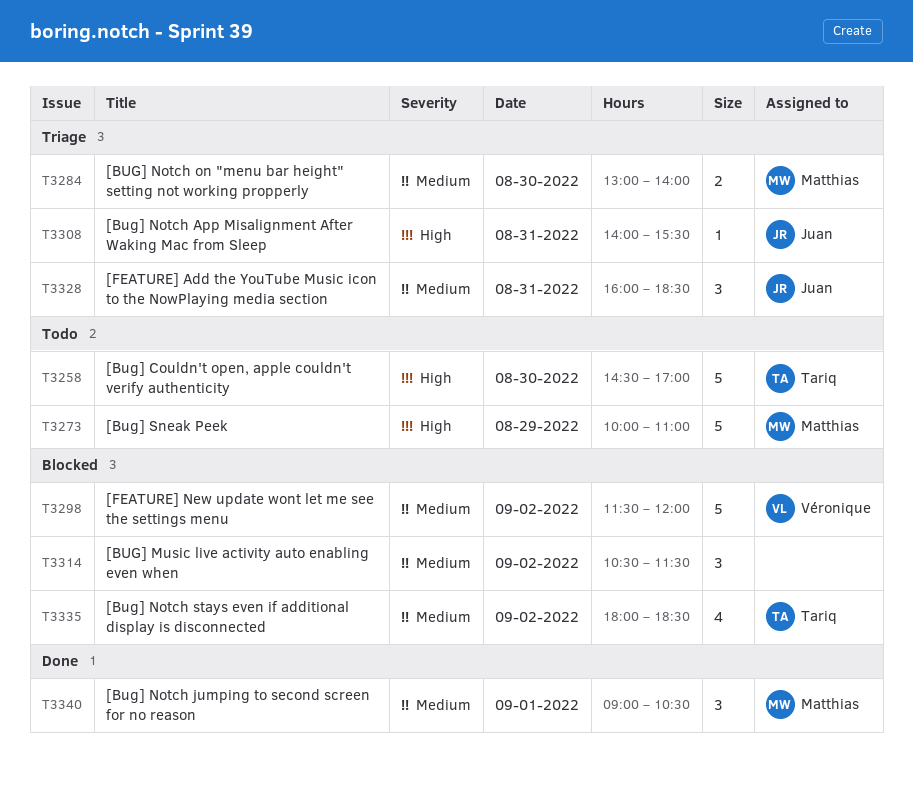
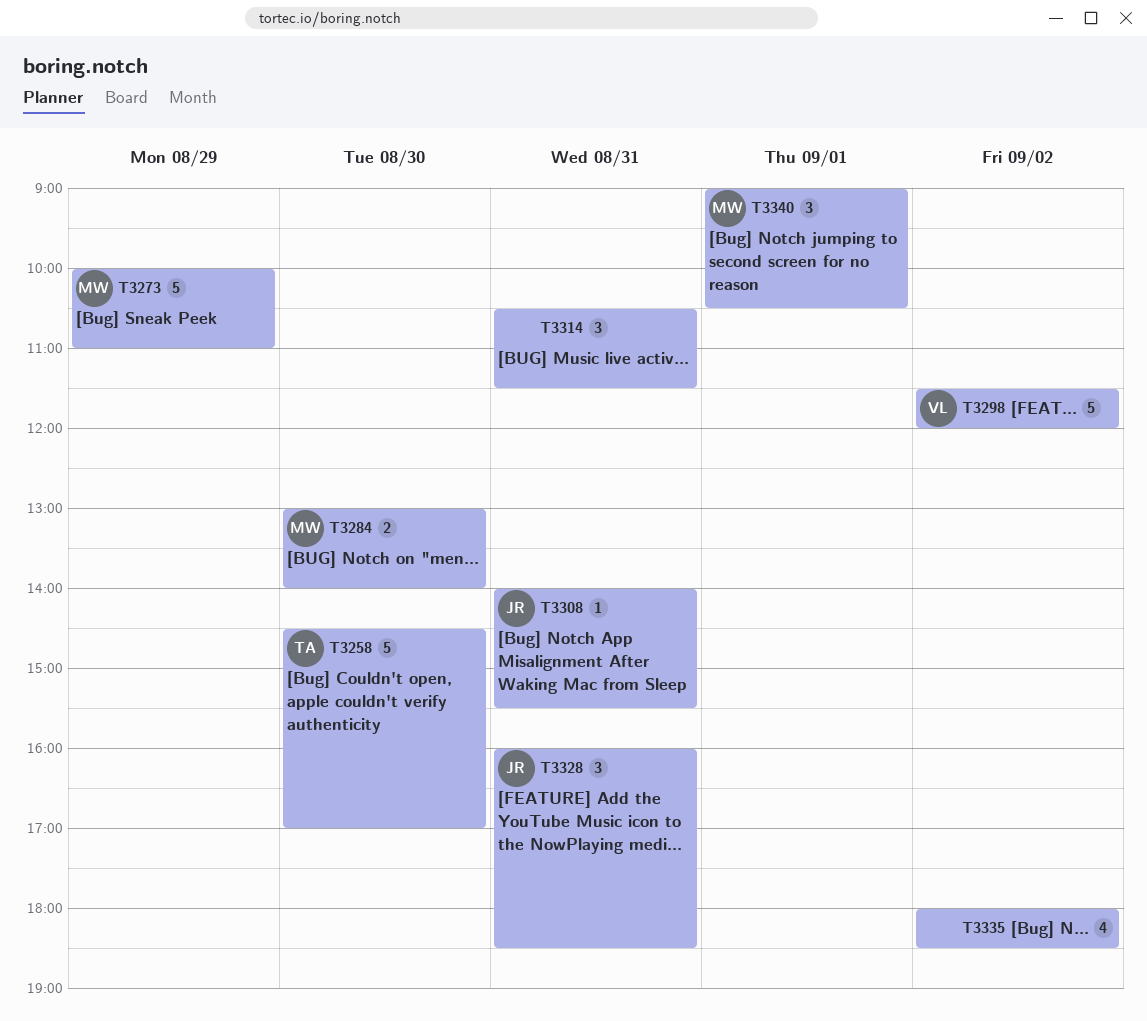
T3314, day: Sep 2 -> Aug 31
T3335, owner: Tariq -> none

